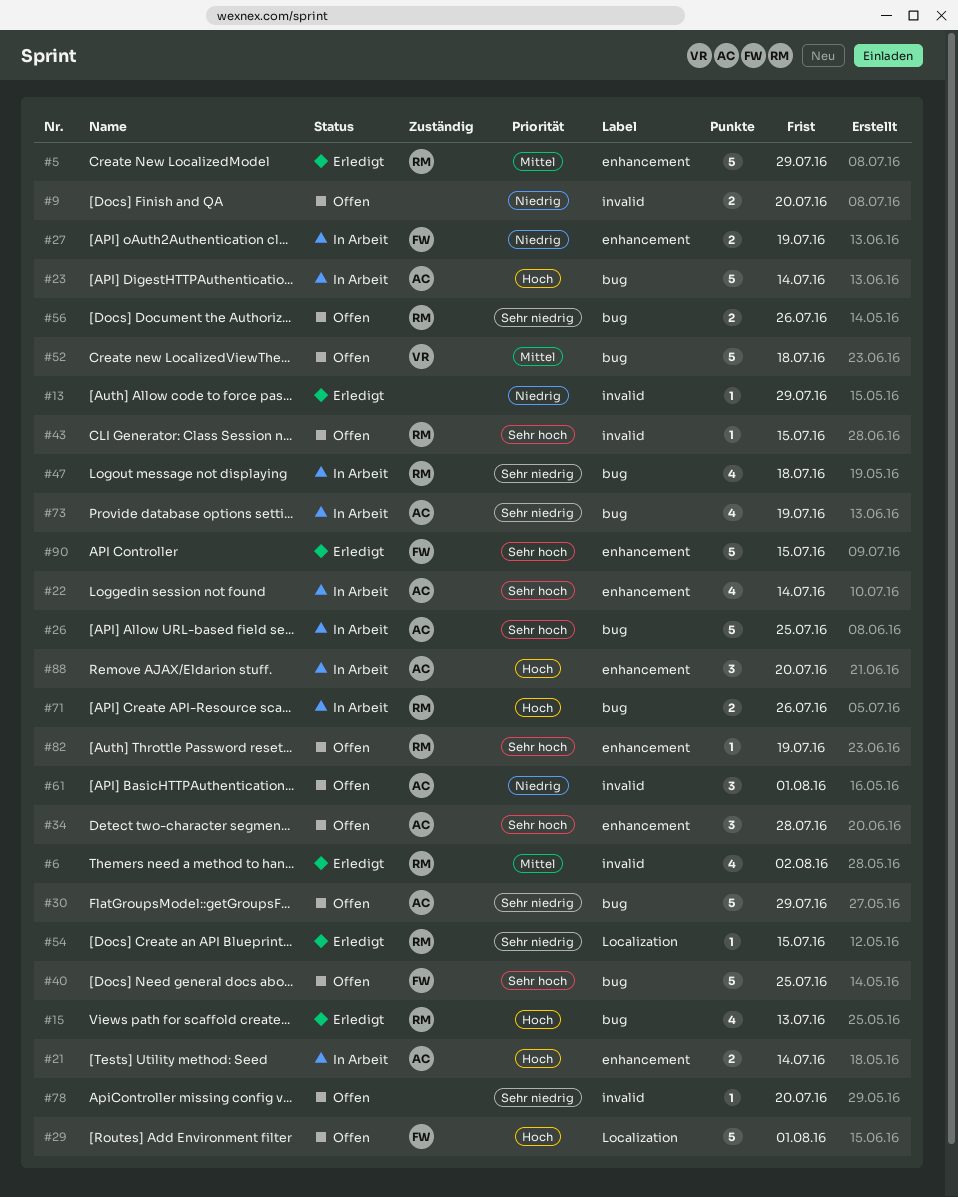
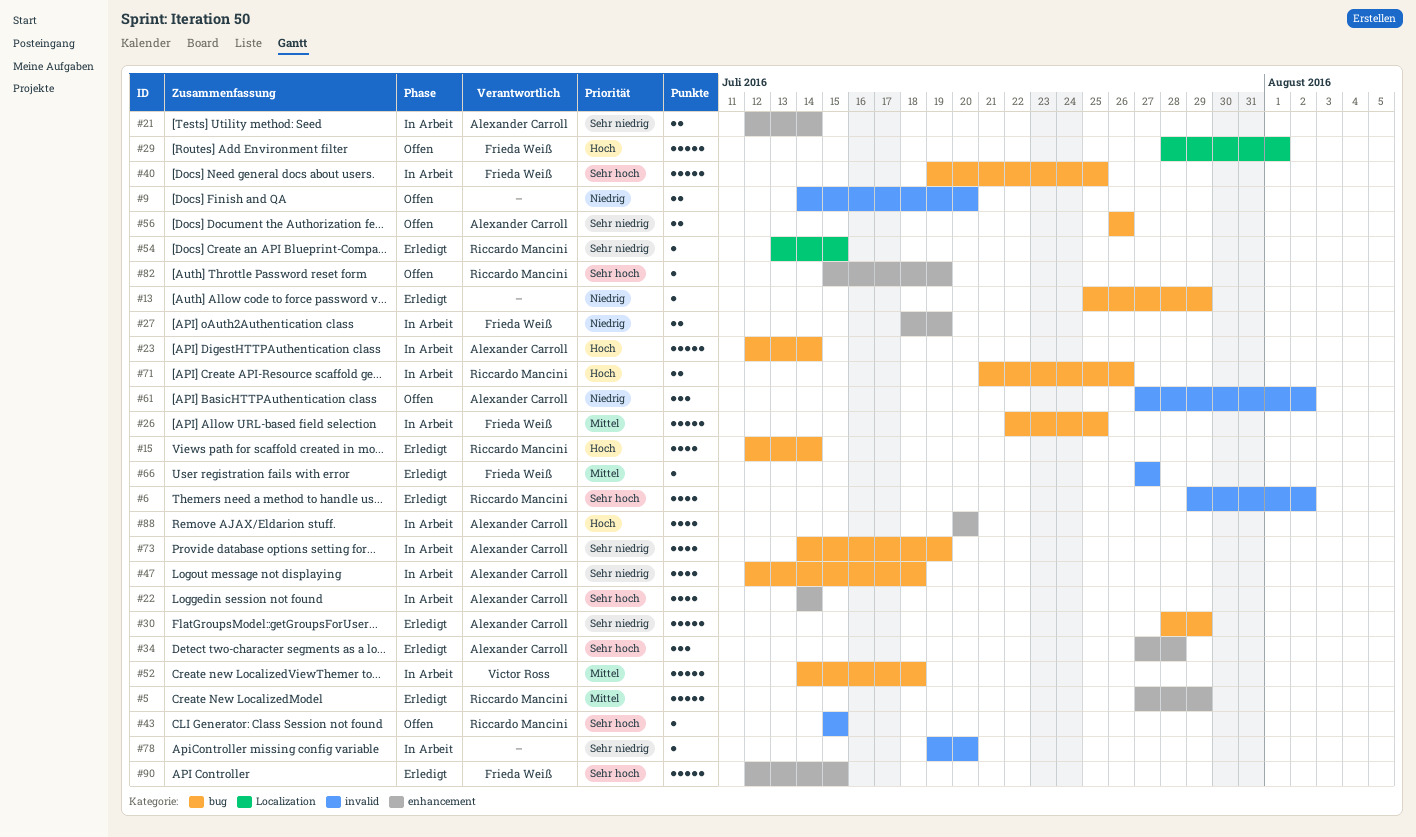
#6, priority: Mittel -> Sehr hoch
#13, label: invalid -> bug
#15, due: Jul 13 -> Jul 14
#21, priority: Hoch -> Sehr niedrig
#26, owner: Alexander Carroll -> Frieda Weiß
#26, priority: Sehr hoch -> Mittel
#30, status: Offen -> Erledigt
#34, status: Offen -> Erledigt
#40, status: Offen -> In Arbeit
#47, owner: Riccardo Mancini -> Alexander Carroll
#52, status: Offen -> In Arbeit
#56, owner: Riccardo Mancini -> Alexander Carroll
#61, due: Aug 1 -> Aug 2
#66: none -> present
#78, status: Offen -> In Arbeit
#88, estimate: 3 -> 4

